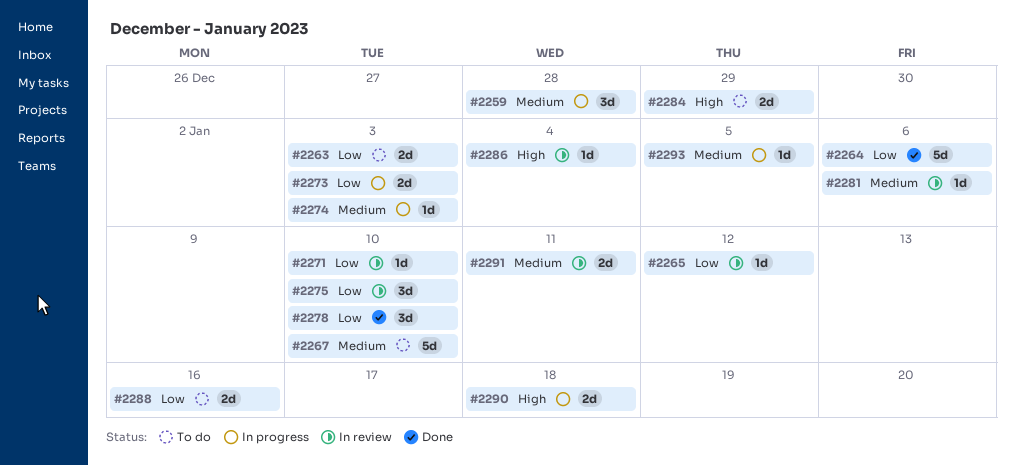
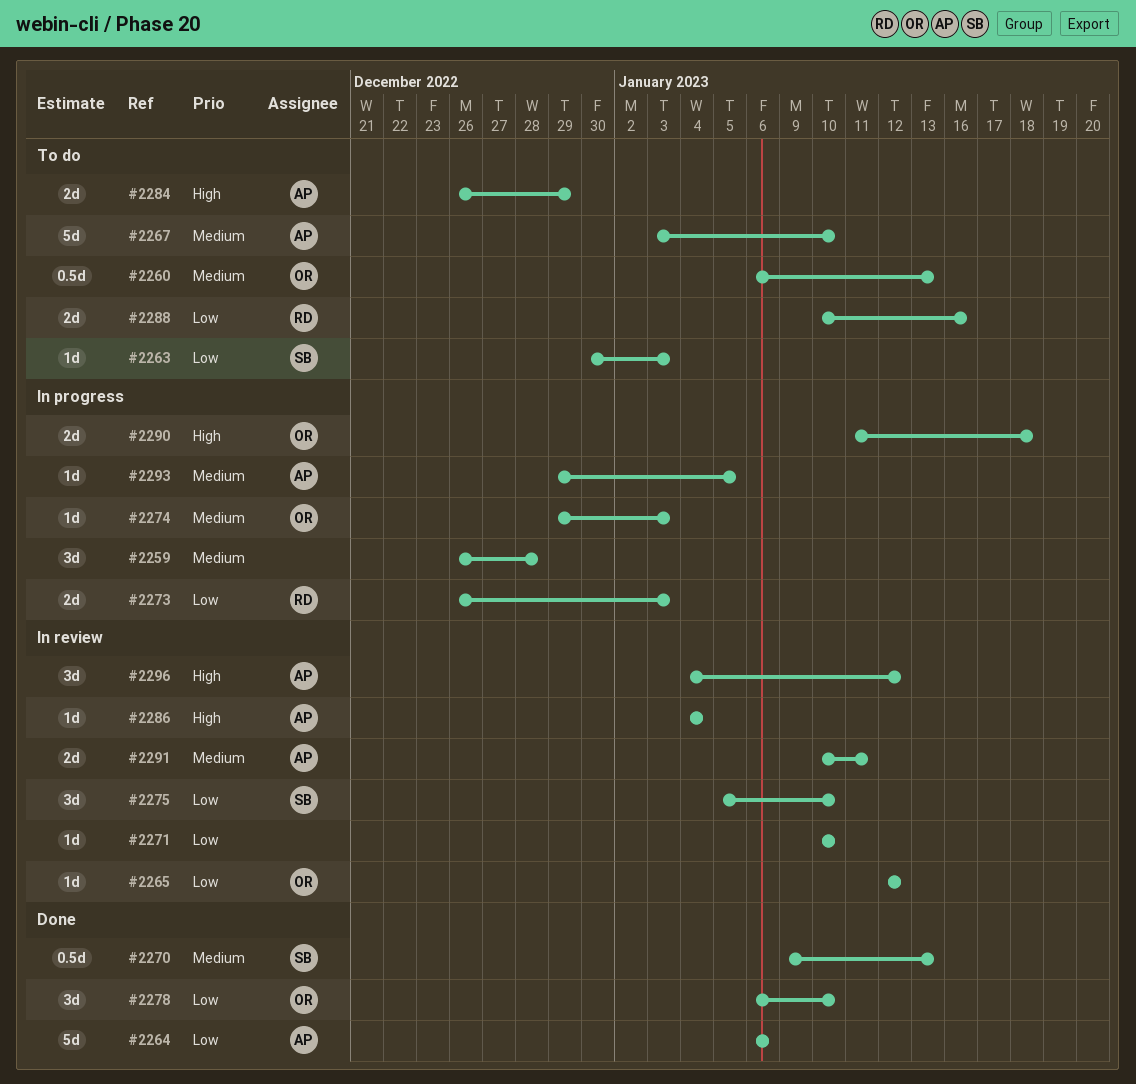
#2260: none -> present
#2263, estimate: 2d -> 1d
#2270: none -> present
#2281: present -> none
#2296: none -> present

